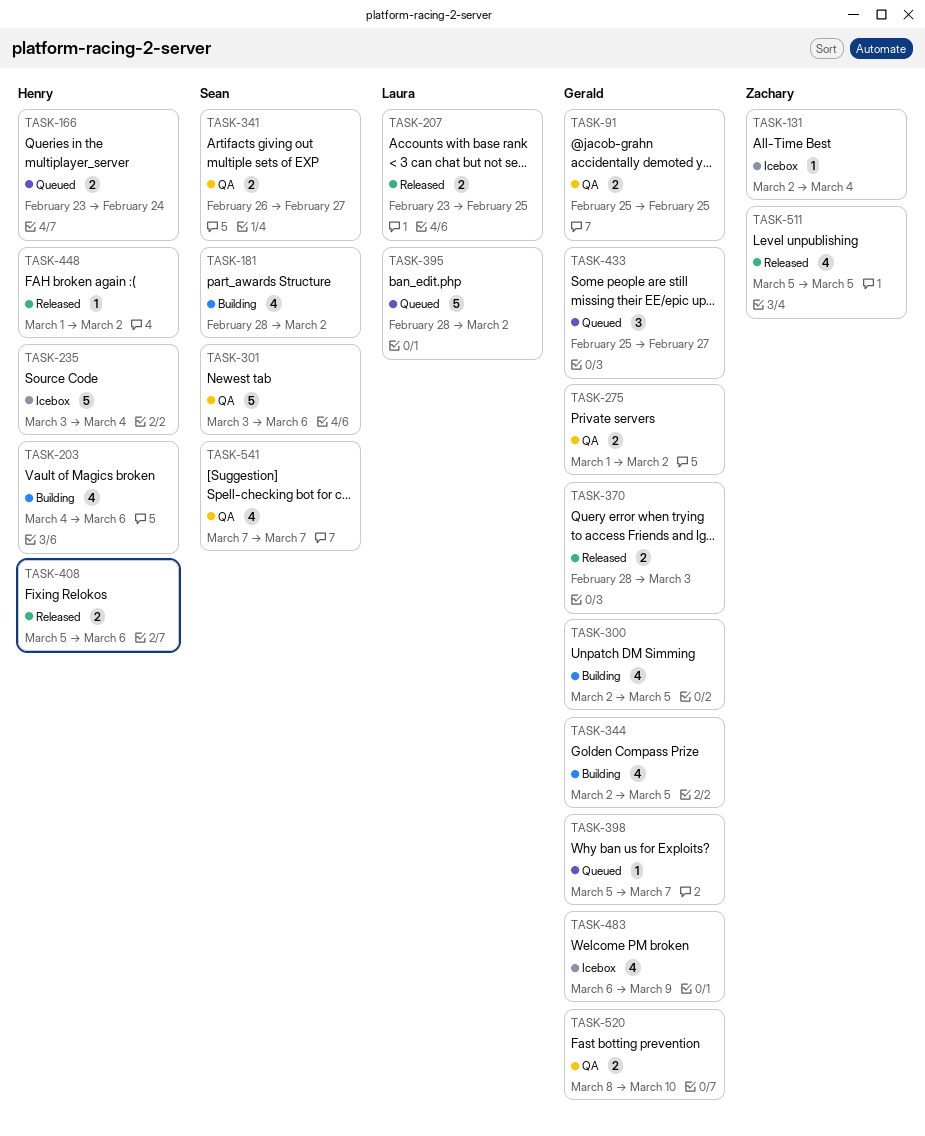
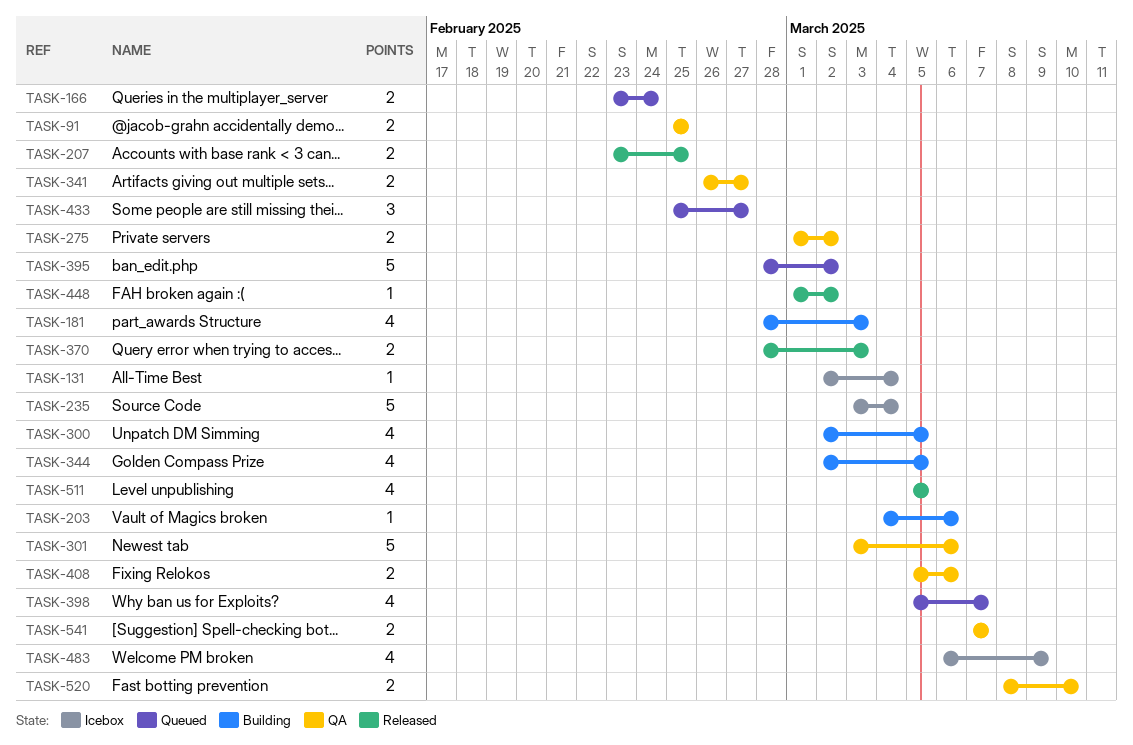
TASK-181, due: Mar 2 -> Mar 3
TASK-203, estimate: 4 -> 1
TASK-398, estimate: 1 -> 4
TASK-408, status: Released -> QA
TASK-541, estimate: 4 -> 2

